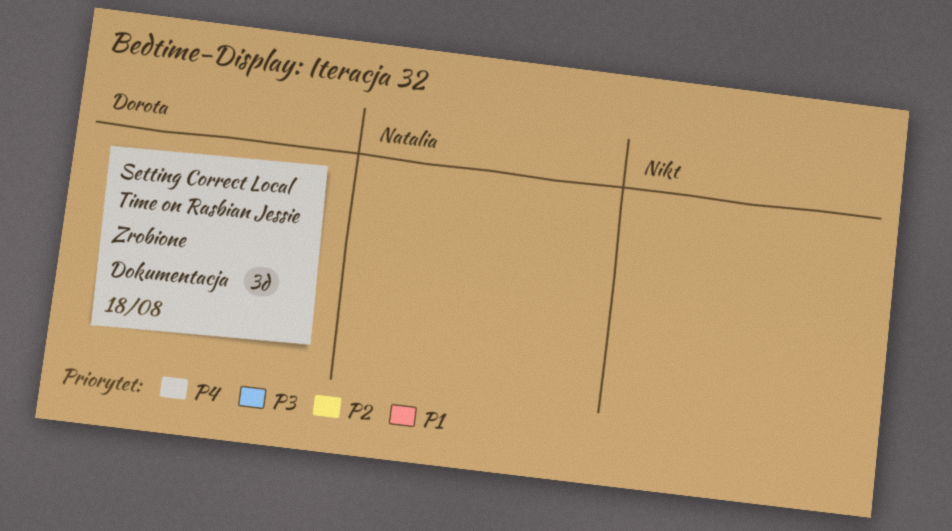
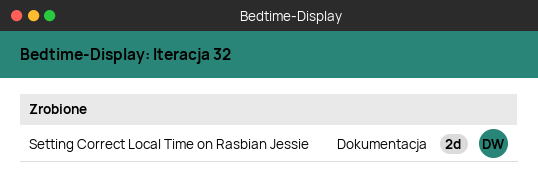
Setting Correct Local Time on Rasbian Jessie, estimate: 3d -> 2d

